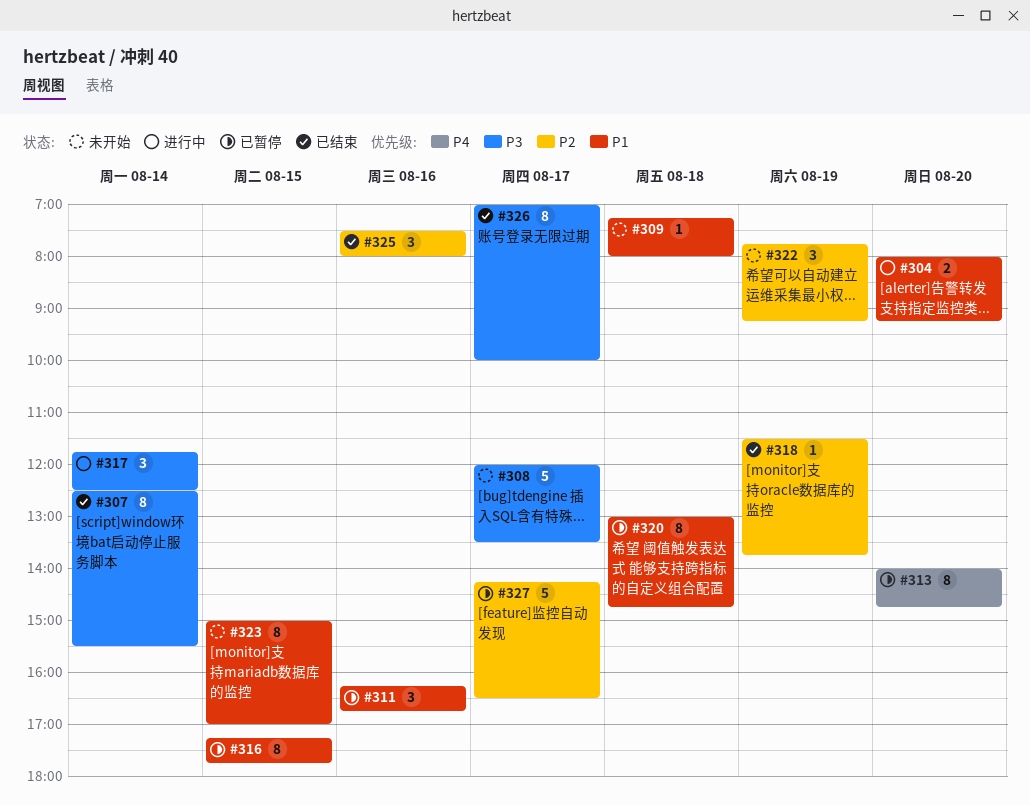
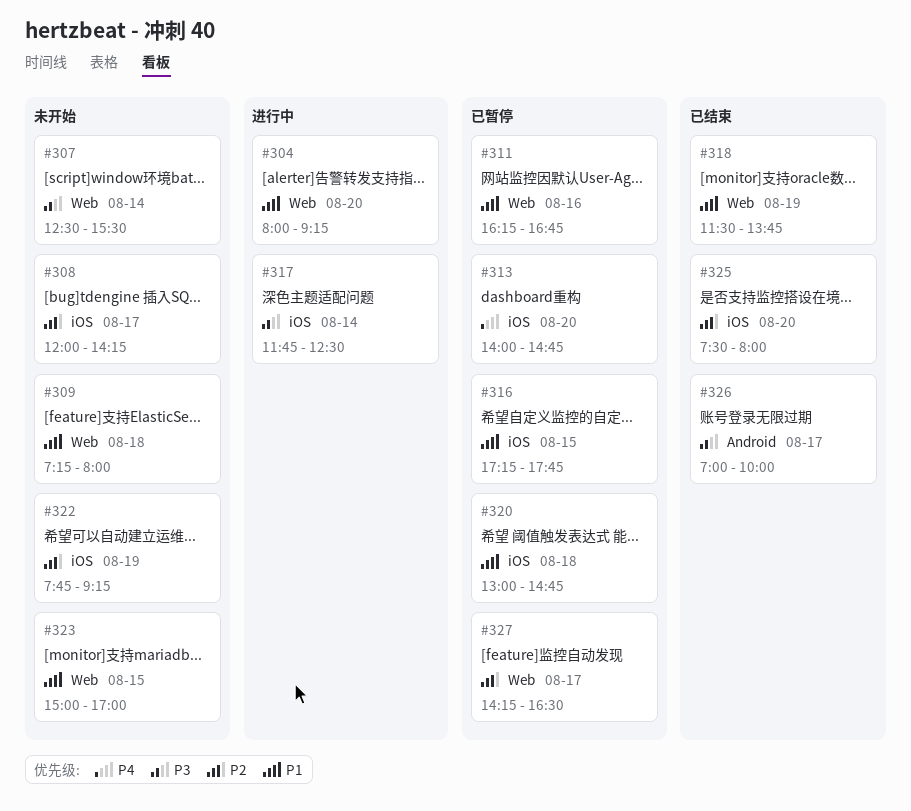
#307, status: 已结束 -> 未开始
#308, priority: P3 -> P2
#308, ends: 13:30 -> 14:15
#318, priority: P2 -> P1
#325, day: Aug 16 -> Aug 20

